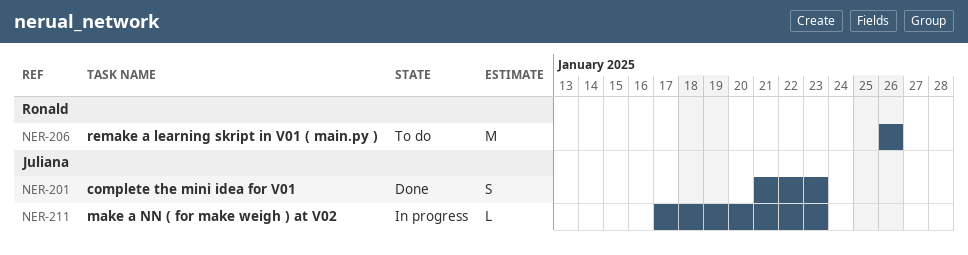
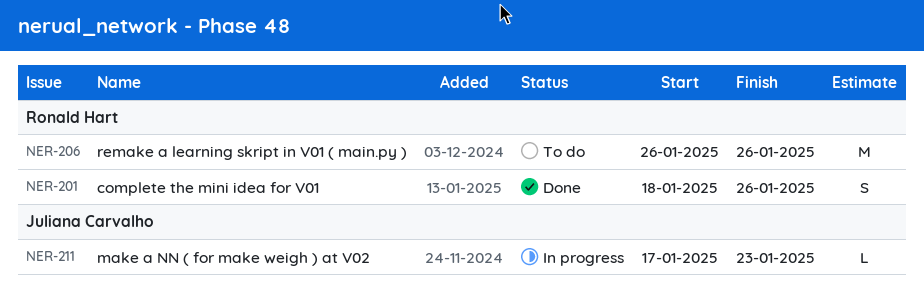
NER-201, owner: Juliana Carvalho -> Ronald Hart
NER-201, start: Jan 21 -> Jan 18
NER-201, due: Jan 23 -> Jan 26

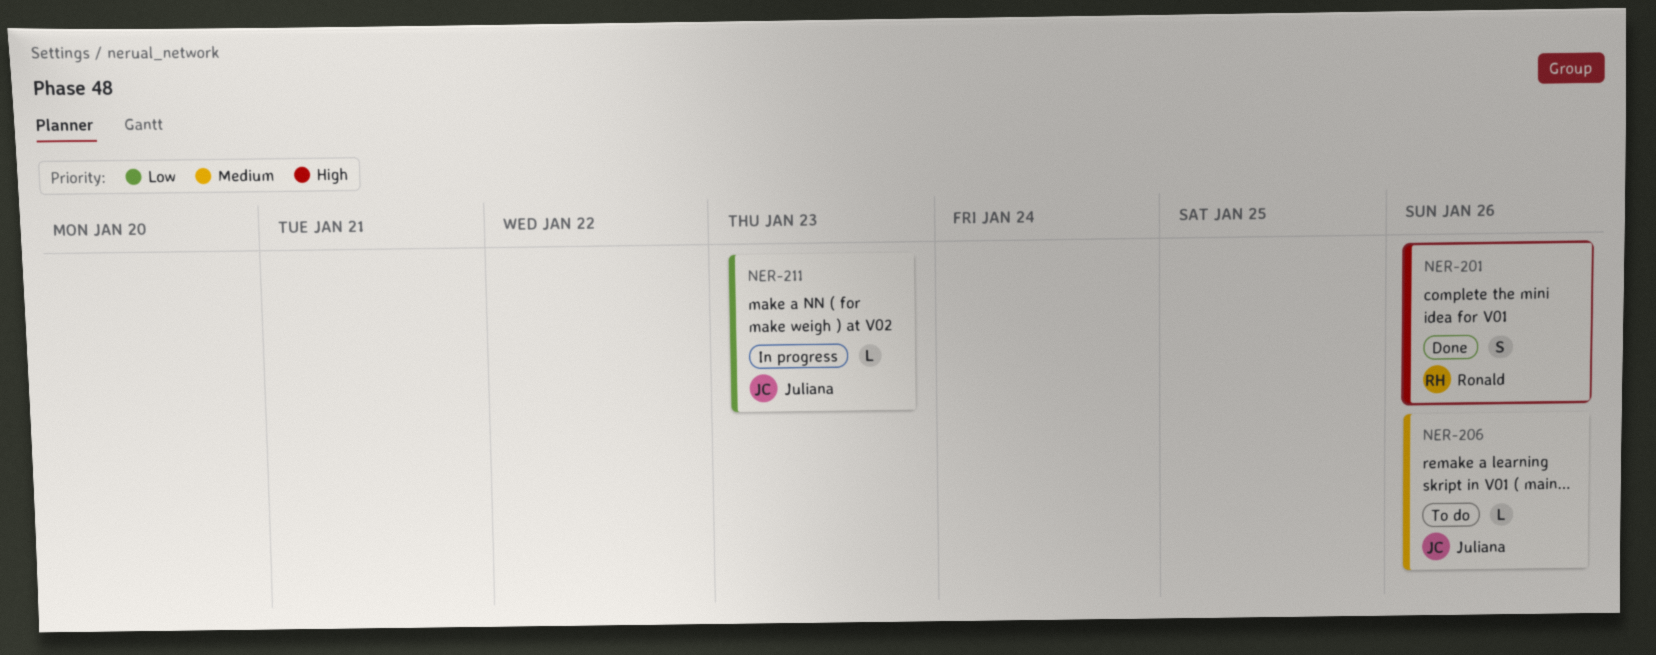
NER-206, owner: Ronald Hart -> Juliana Carvalho
NER-206, estimate: M -> L

